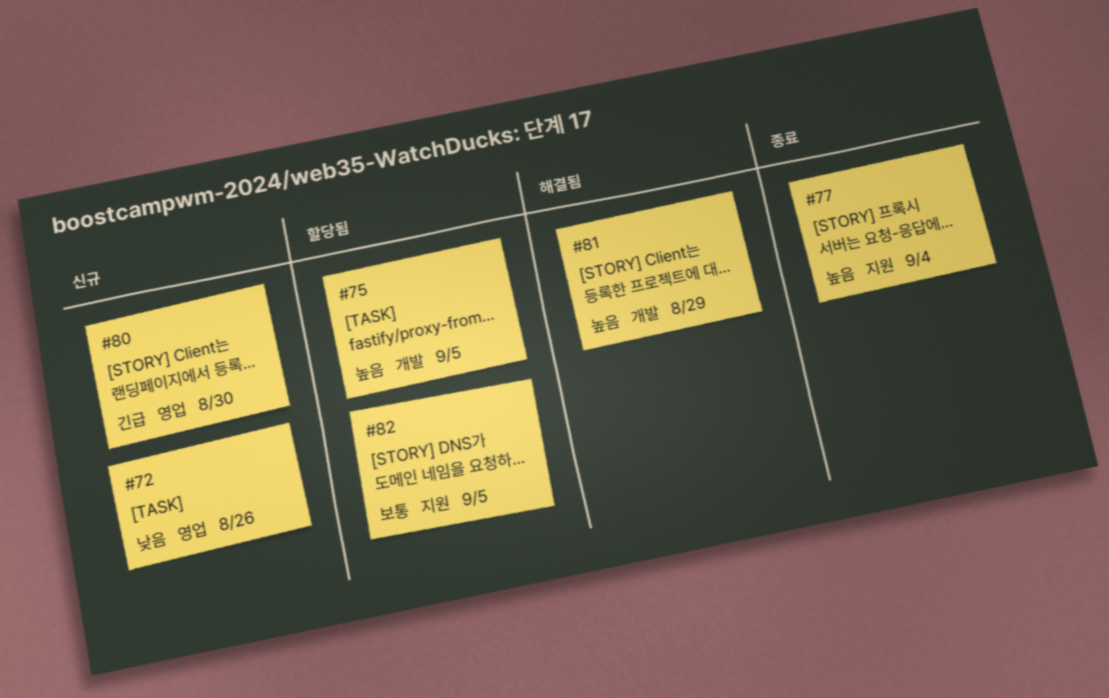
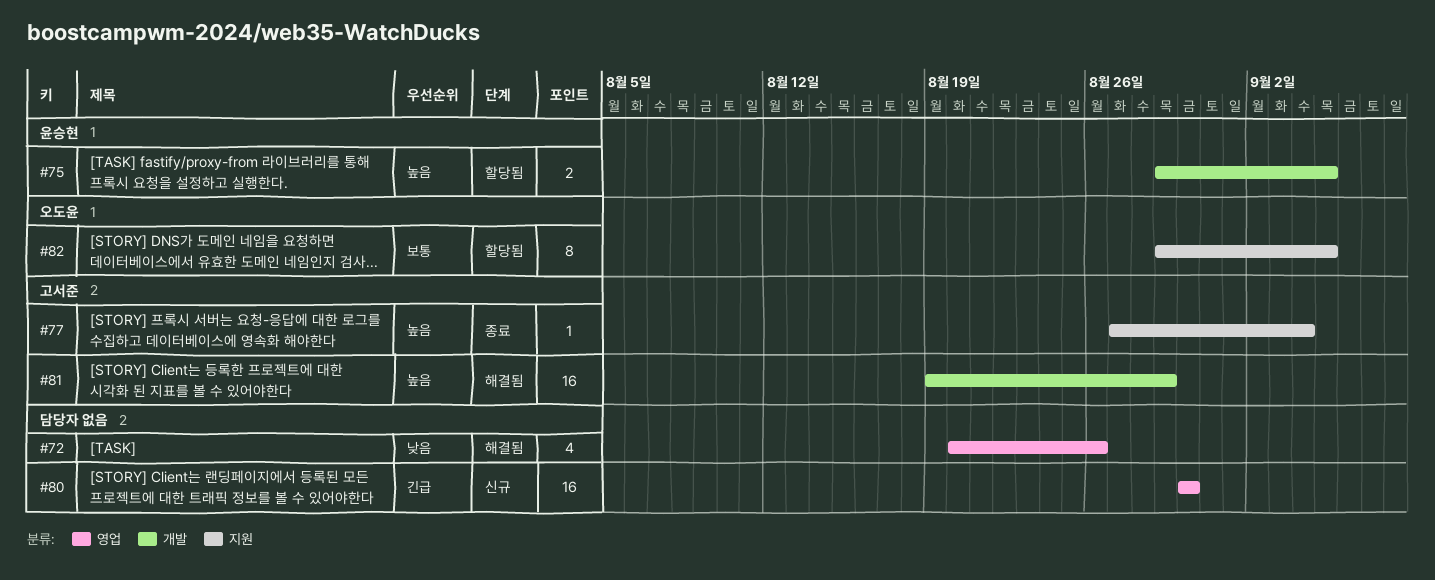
#72, status: 신규 -> 해결됨

